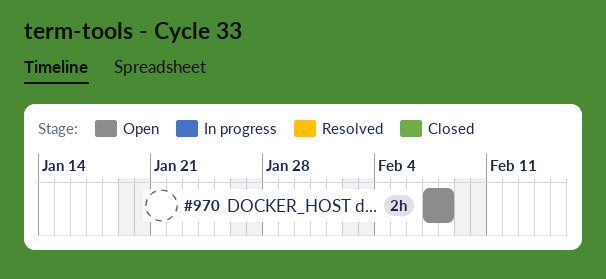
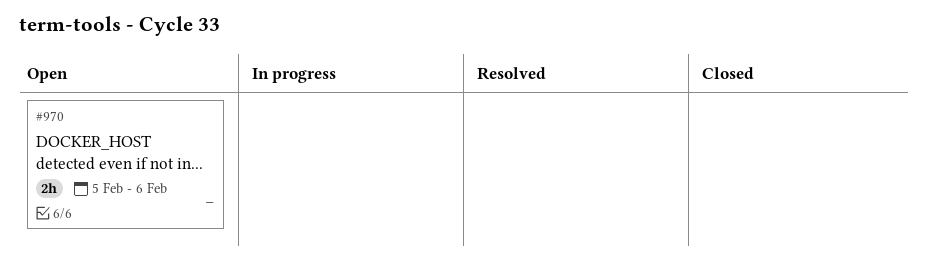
#970, start: Feb 7 -> Feb 5
#970, due: Feb 8 -> Feb 6

